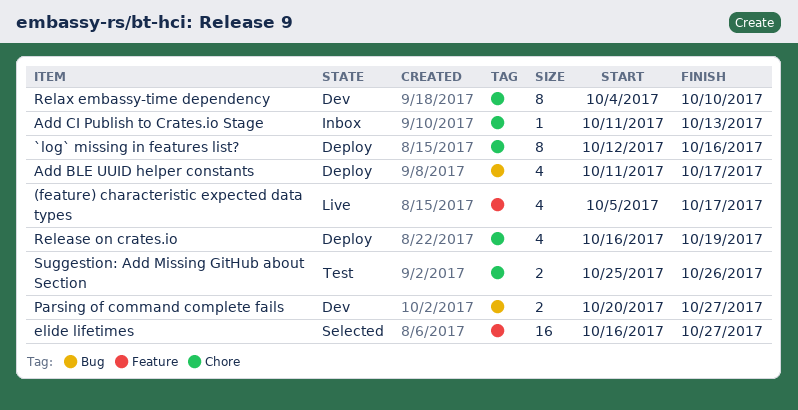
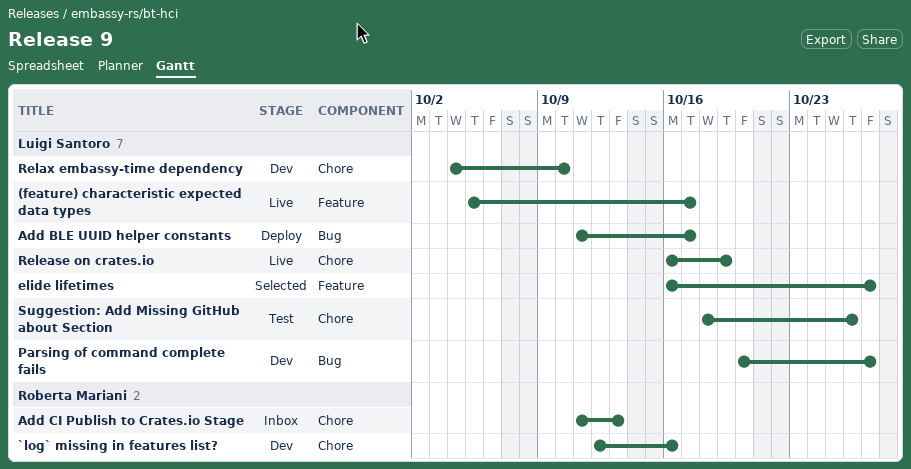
`log` missing in features list?, status: Deploy -> Dev
Release on crates.io, status: Deploy -> Live
Suggestion: Add Missing GitHub about Section, start: Oct 25 -> Oct 18

